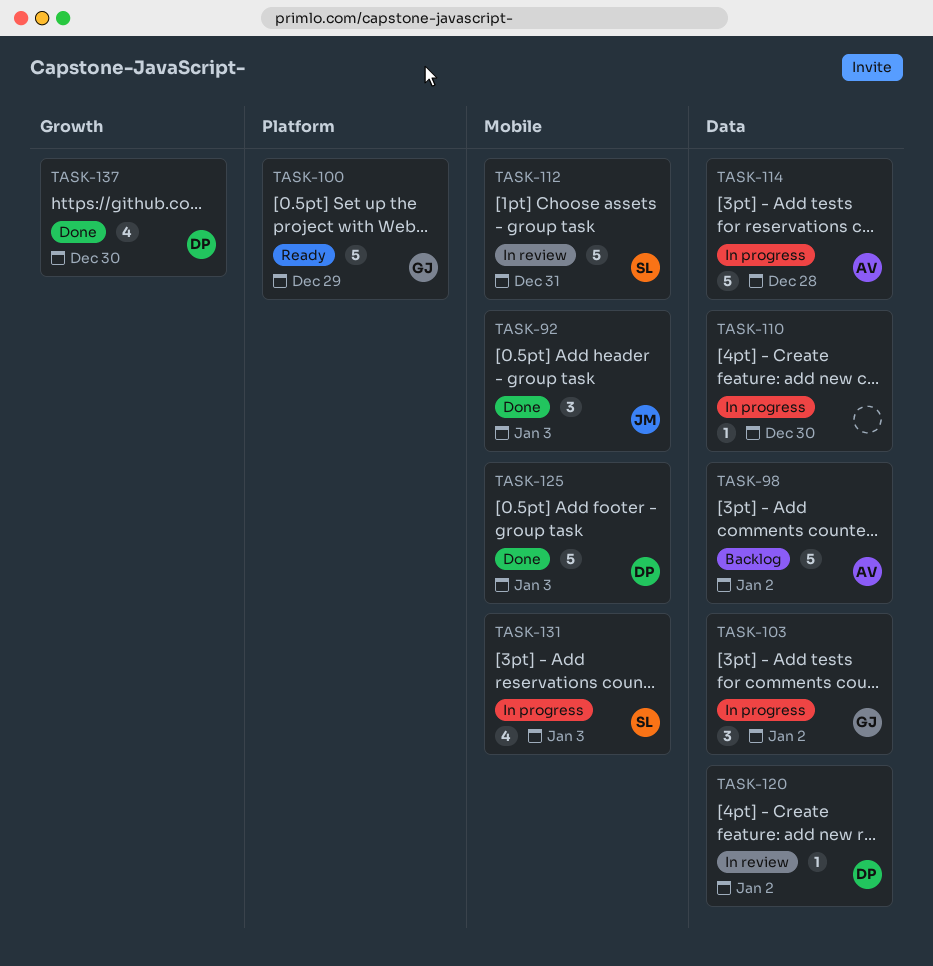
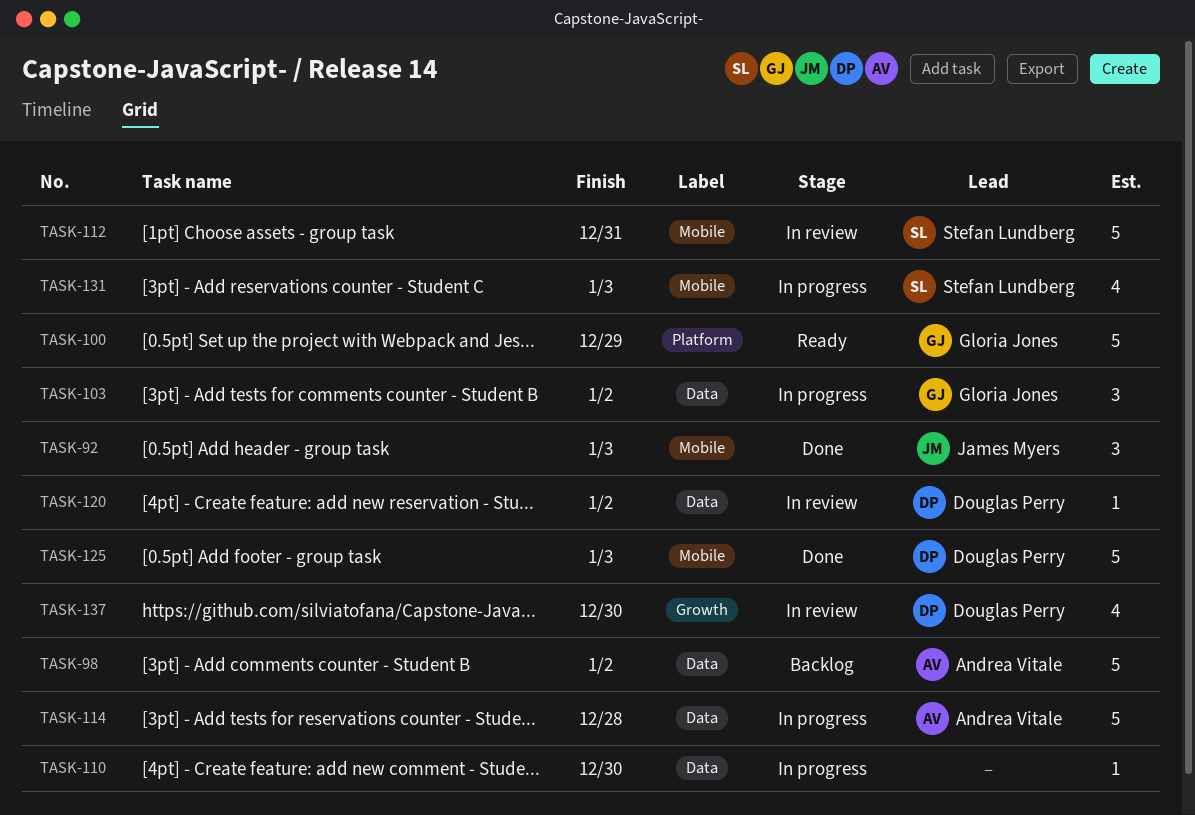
TASK-137, status: Done -> In review

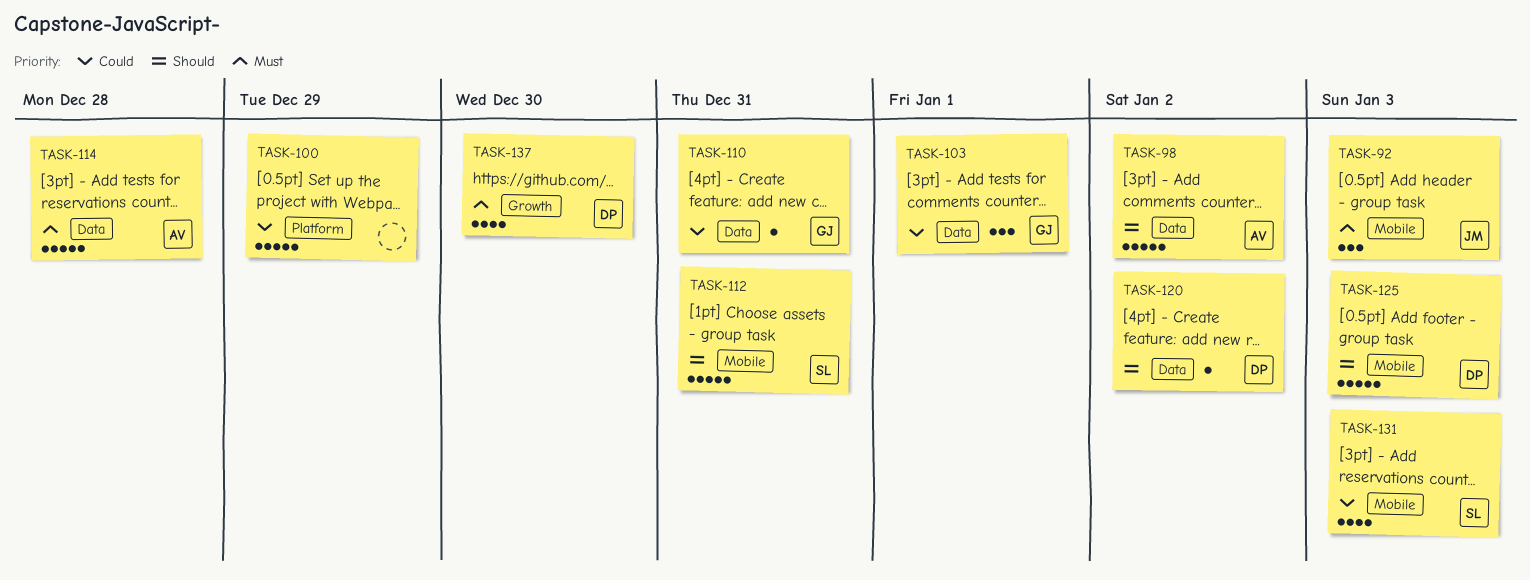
TASK-100, owner: Gloria Jones -> none
TASK-103, due: Jan 2 -> Jan 1
TASK-110, owner: none -> Gloria Jones
TASK-110, due: Dec 30 -> Dec 31

